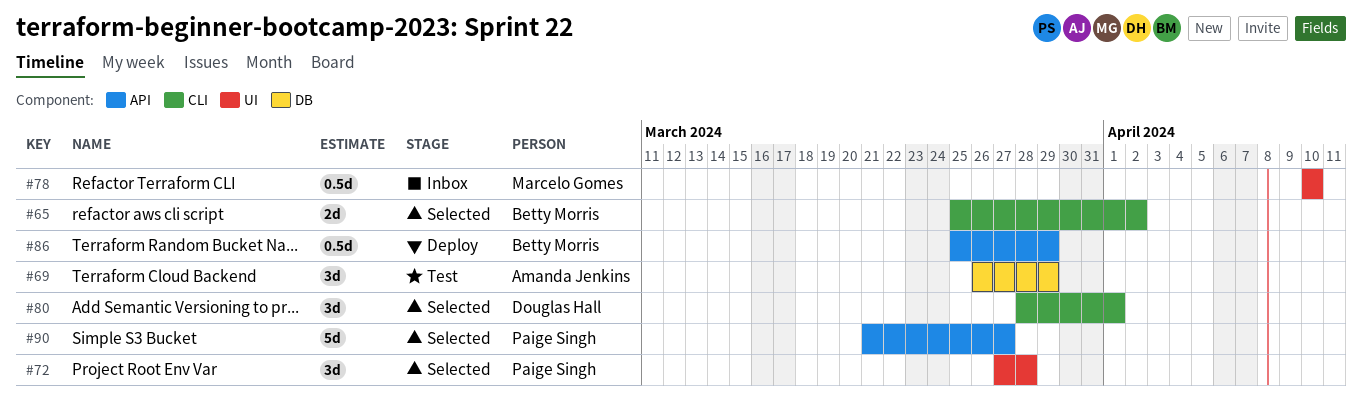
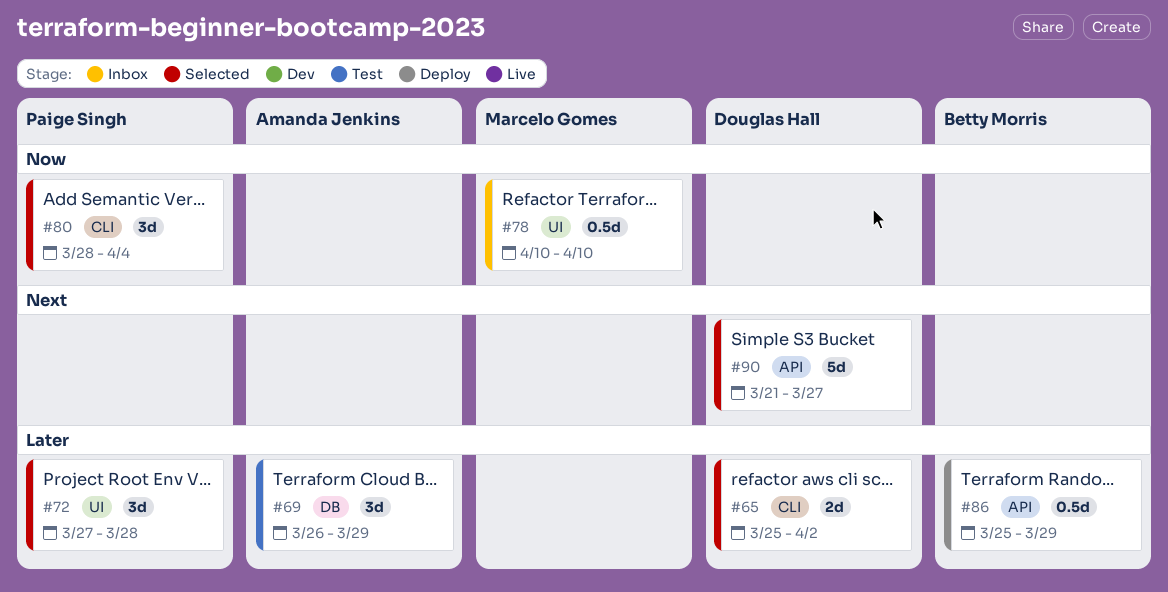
#65, owner: Betty Morris -> Douglas Hall
#80, owner: Douglas Hall -> Paige Singh
#80, due: Apr 1 -> Apr 4
#90, owner: Paige Singh -> Douglas Hall

